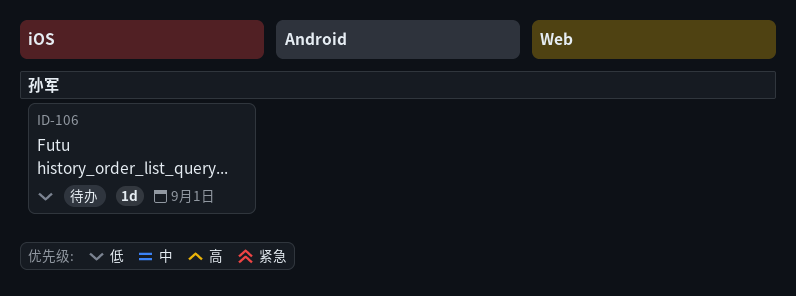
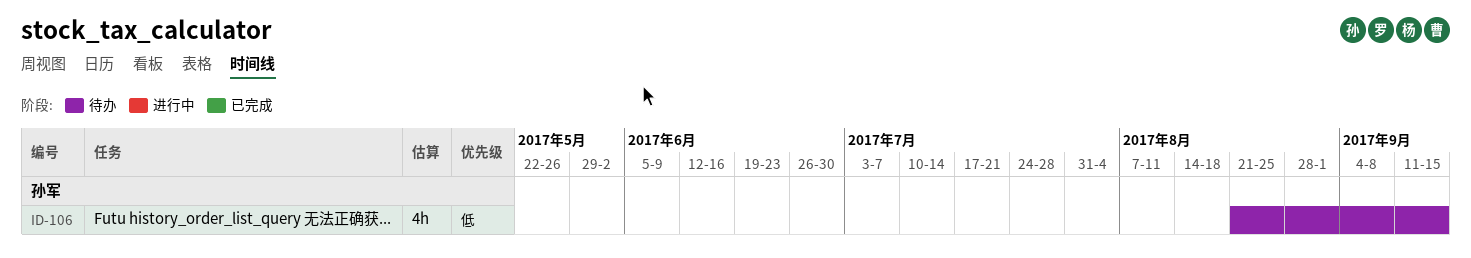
ID-106, estimate: 1d -> 4h
ID-106, due: Sep 1 -> Sep 15

